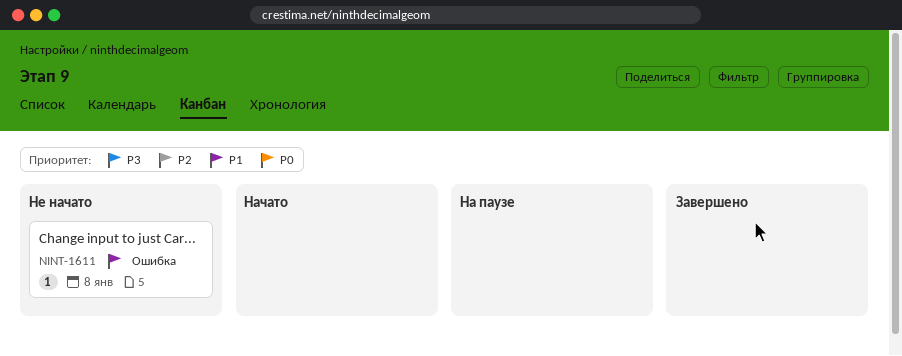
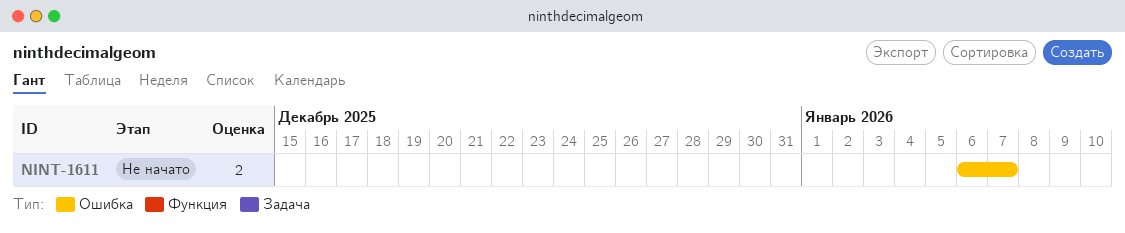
NINT-1611, estimate: 1 -> 2
NINT-1611, due: Jan 8 -> Jan 7

